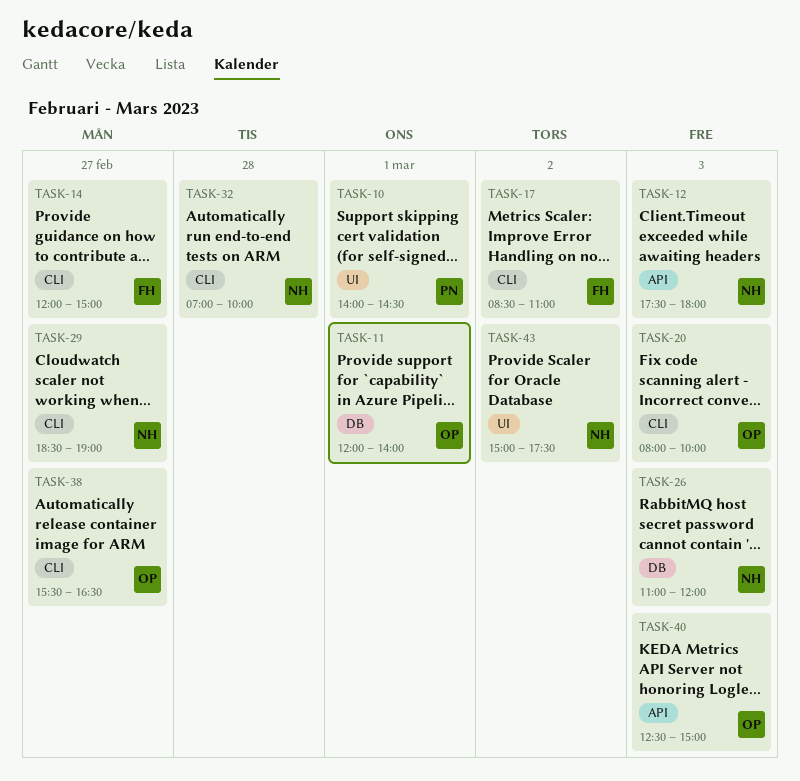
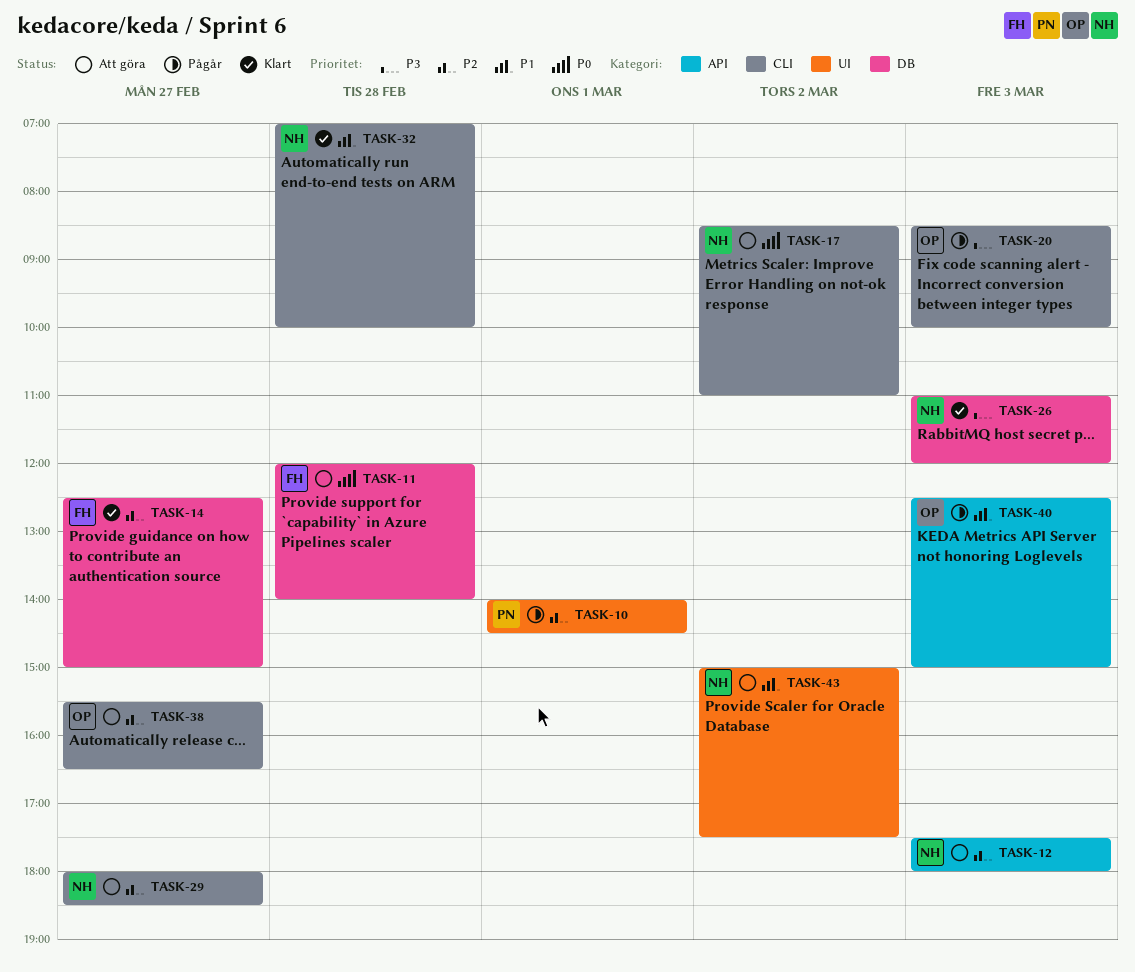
TASK-11, owner: OP -> FH
TASK-11, day: Mar 1 -> Feb 28
TASK-14, label: CLI -> DB
TASK-14, begins: 12:00 -> 12:30
TASK-17, owner: FH -> NH
TASK-20, begins: 08:00 -> 08:30
TASK-29, begins: 18:30 -> 18:00
TASK-29, ends: 19:00 -> 18:30

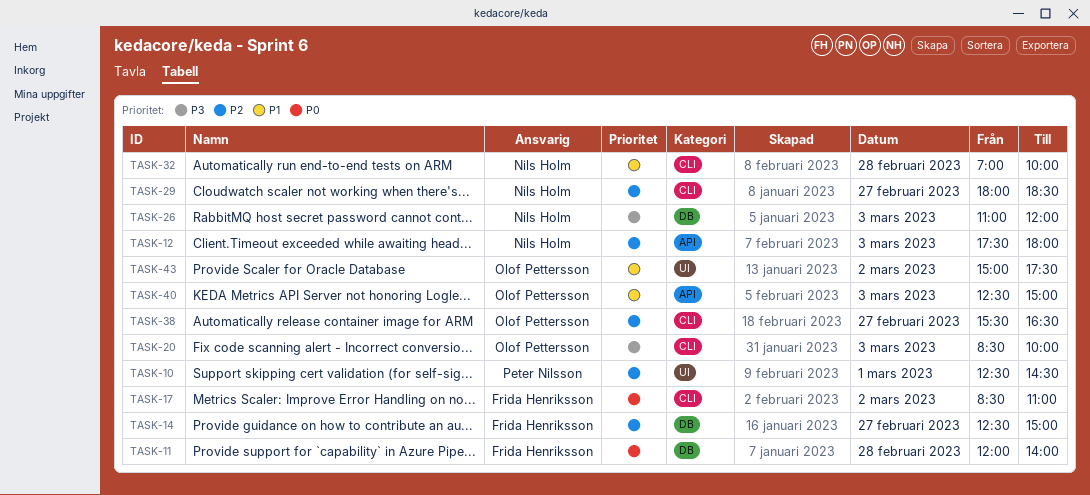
TASK-10, begins: 14:00 -> 12:30
TASK-17, owner: Nils Holm -> Frida Henriksson
TASK-43, owner: Nils Holm -> Olof Pettersson

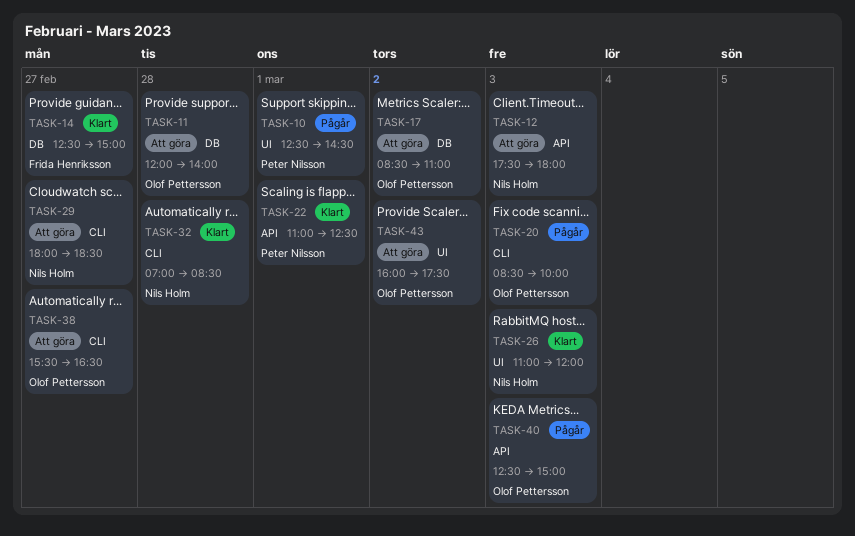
TASK-11, owner: Frida Henriksson -> Olof Pettersson
TASK-17, owner: Frida Henriksson -> Olof Pettersson
TASK-17, label: CLI -> DB
TASK-22: none -> present
TASK-26, label: DB -> UI
TASK-32, ends: 10:00 -> 08:30
TASK-43, begins: 15:00 -> 16:00

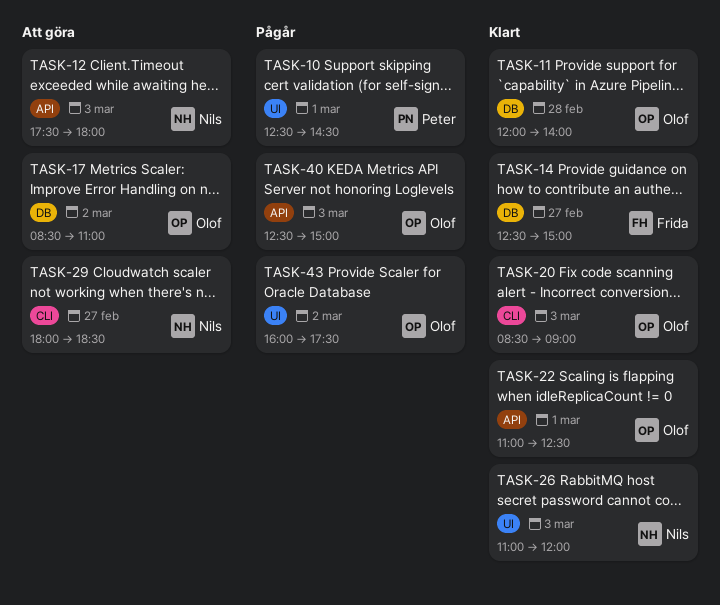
TASK-11, status: Att göra -> Klart
TASK-20, status: Pågår -> Klart
TASK-20, ends: 10:00 -> 09:00
TASK-22, owner: Peter Nilsson -> Olof Pettersson
TASK-32: present -> none
TASK-38: present -> none
TASK-43, status: Att göra -> Pågår

